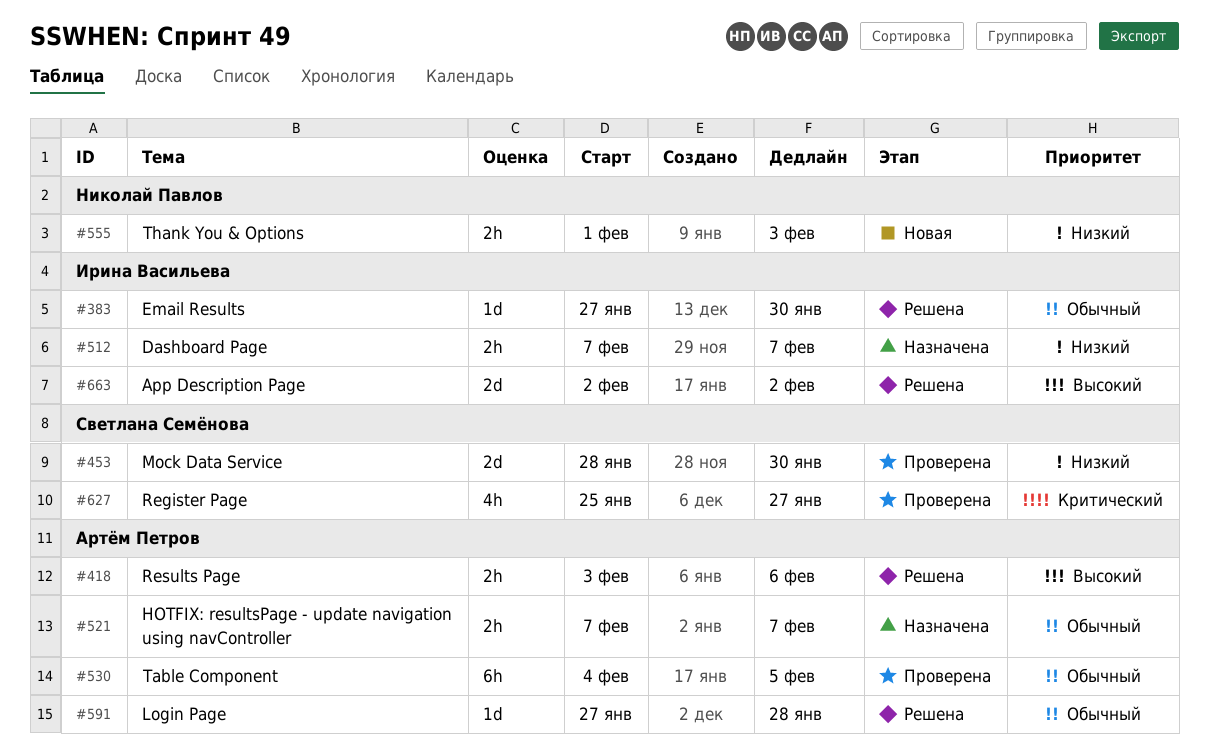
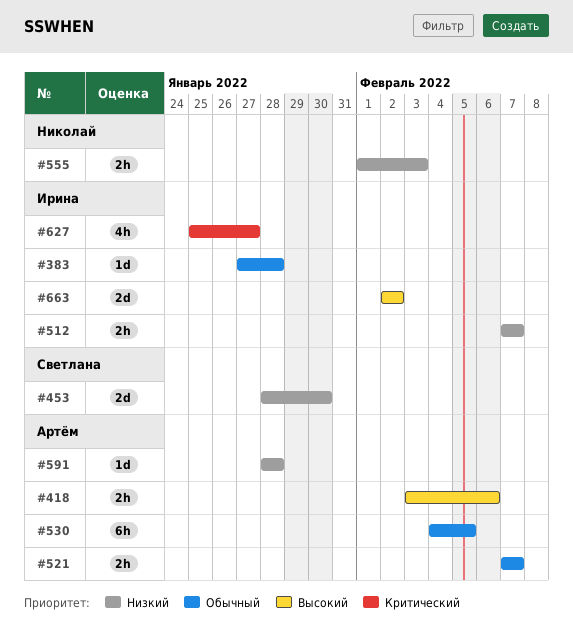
#383, due: Jan 30 -> Jan 28
#591, priority: Обычный -> Низкий
#591, start: Jan 27 -> Jan 28
#627, owner: Светлана Семёнова -> Ирина Васильева

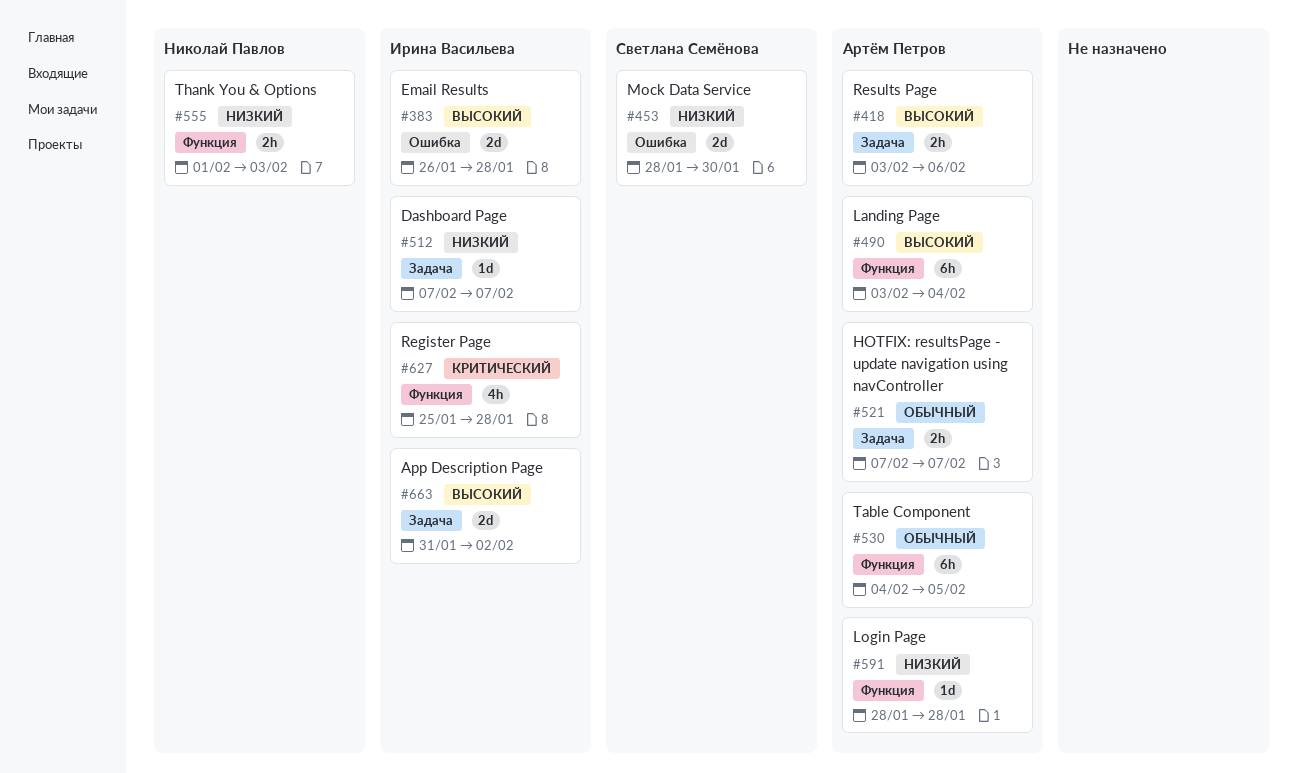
#383, priority: Обычный -> Высокий
#383, estimate: 1d -> 2d
#383, start: Jan 27 -> Jan 26
#490: none -> present
#512, estimate: 2h -> 1d
#627, due: Jan 27 -> Jan 28
#663, start: Feb 2 -> Jan 31

